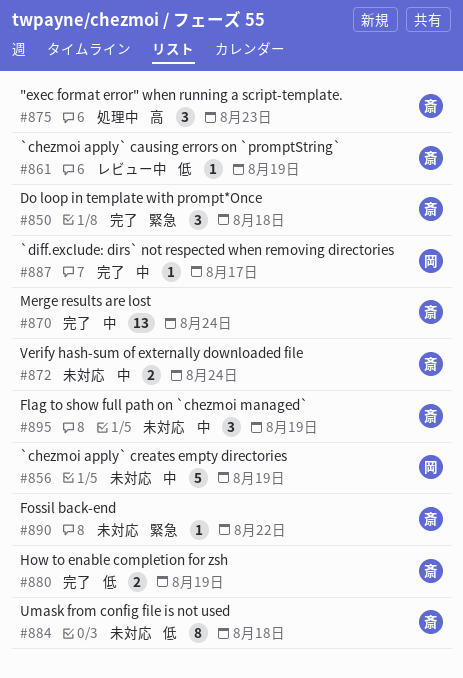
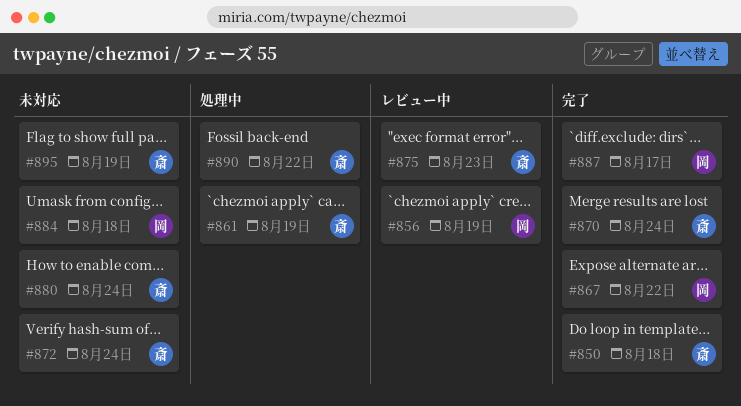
#856, status: 未対応 -> レビュー中
#861, status: レビュー中 -> 処理中
#867: none -> present
#875, status: 処理中 -> レビュー中
#880, status: 完了 -> 未対応
#880, due: Aug 19 -> Aug 24
#884, owner: 斎 -> 岡
#890, status: 未対応 -> 処理中

